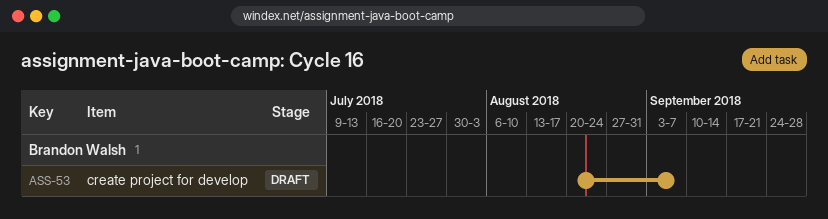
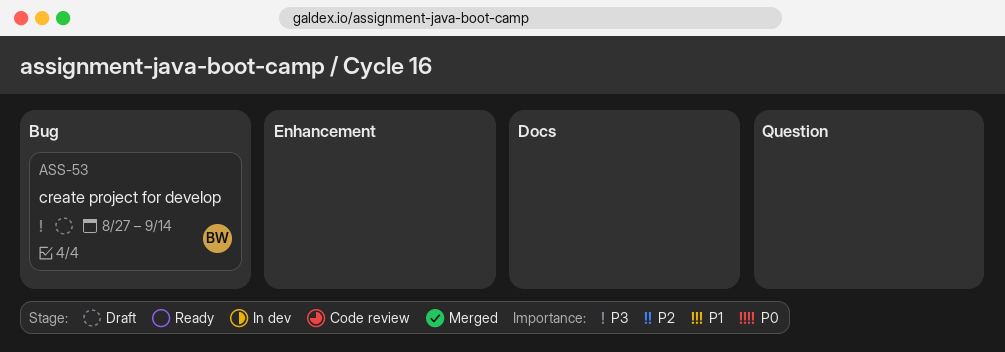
ASS-53, start: Aug 20 -> Aug 27
ASS-53, due: Sep 7 -> Sep 14

